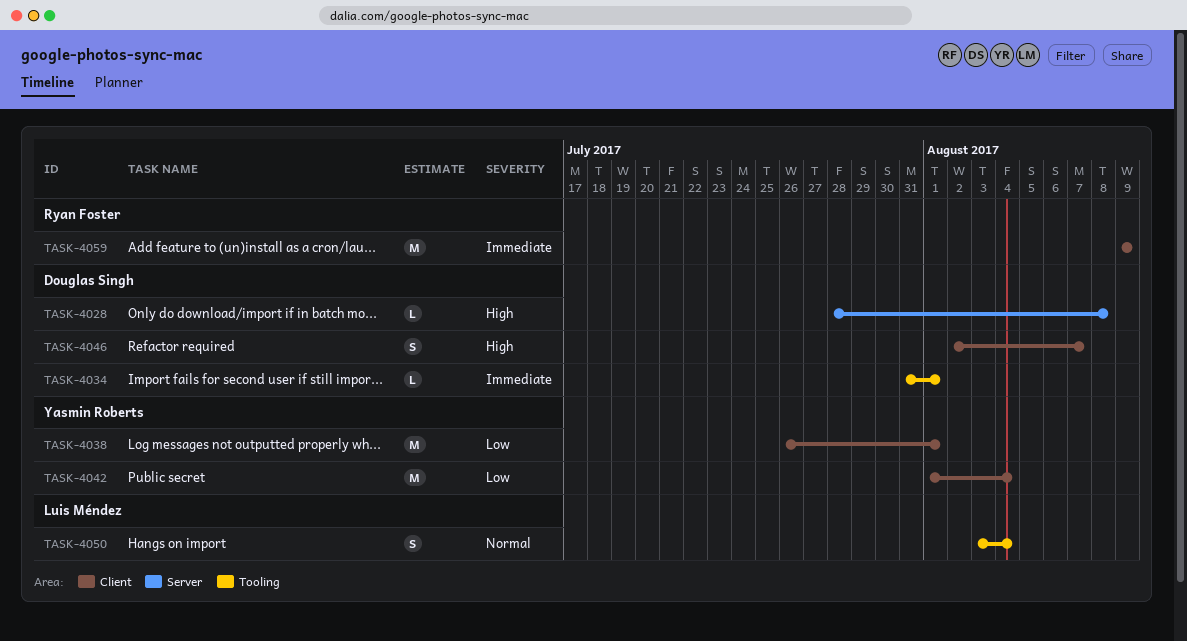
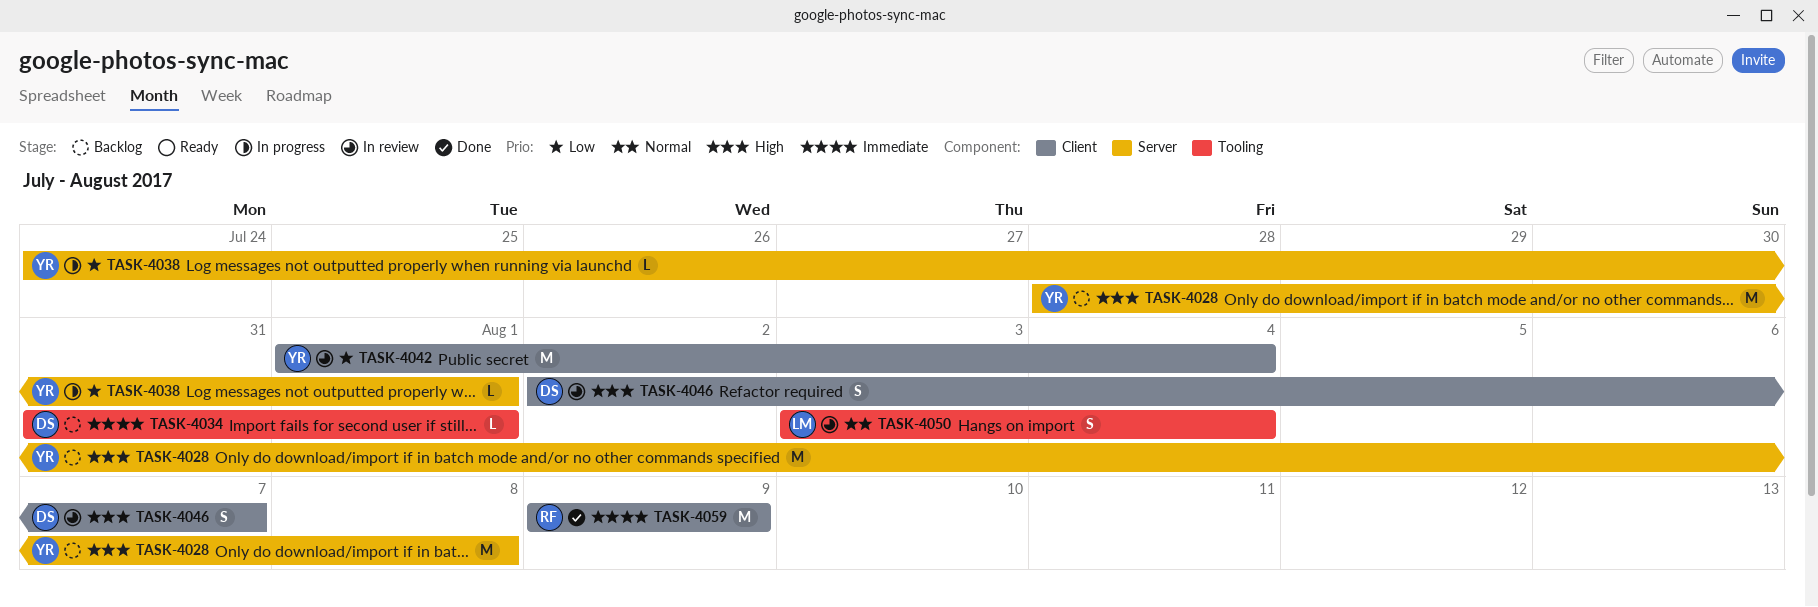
TASK-4028, owner: Douglas Singh -> Yasmin Roberts
TASK-4028, estimate: L -> M
TASK-4038, label: Client -> Server
TASK-4038, estimate: M -> L
TASK-4038, start: Jul 26 -> Jul 24

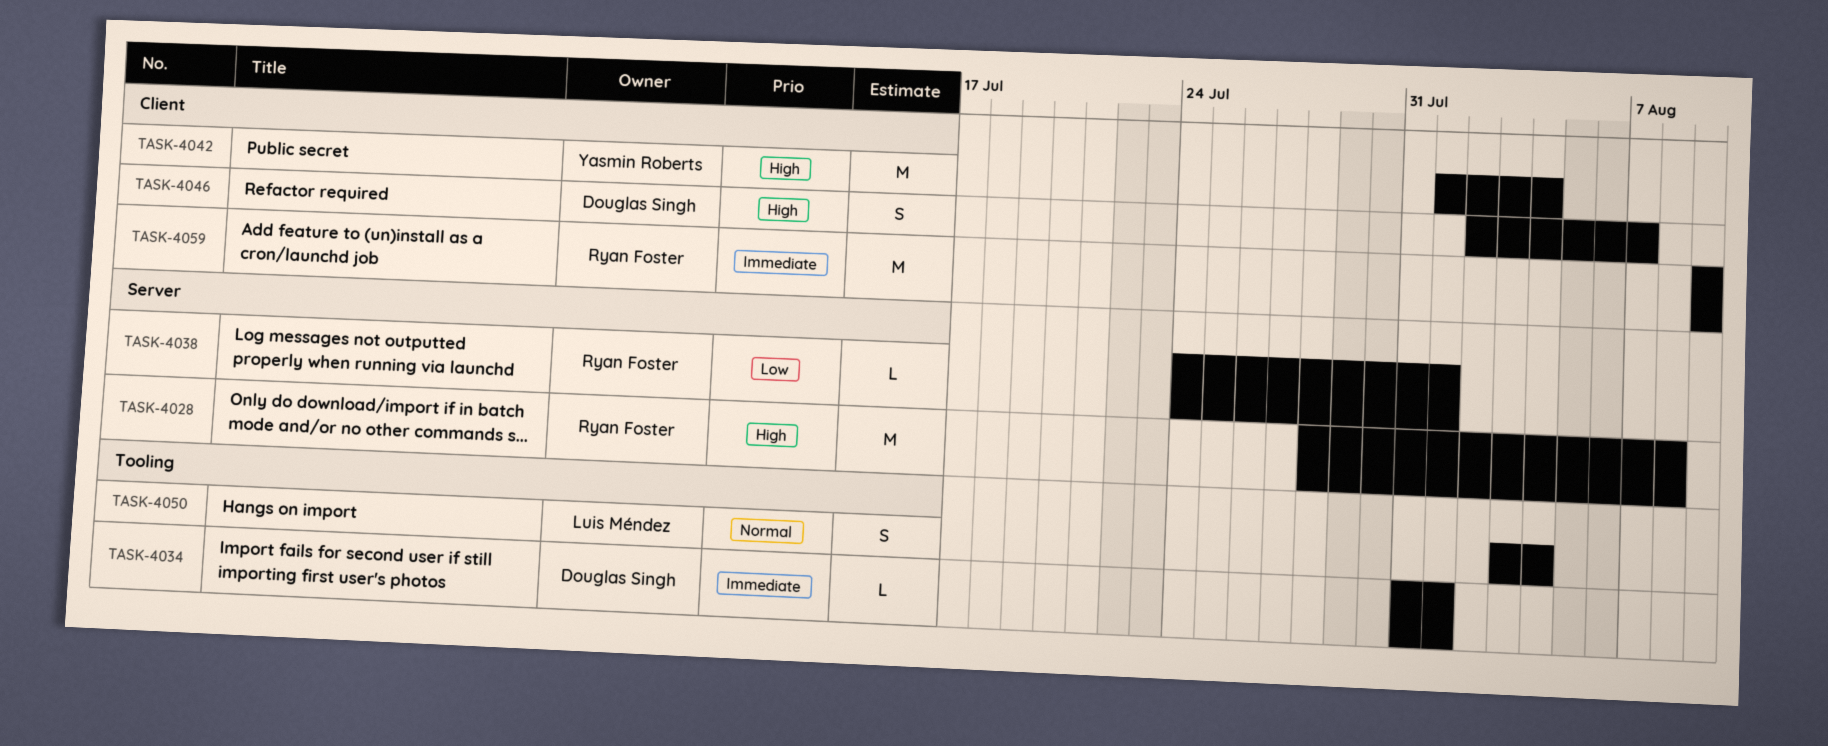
TASK-4028, owner: Yasmin Roberts -> Ryan Foster
TASK-4038, owner: Yasmin Roberts -> Ryan Foster
TASK-4042, priority: Low -> High

